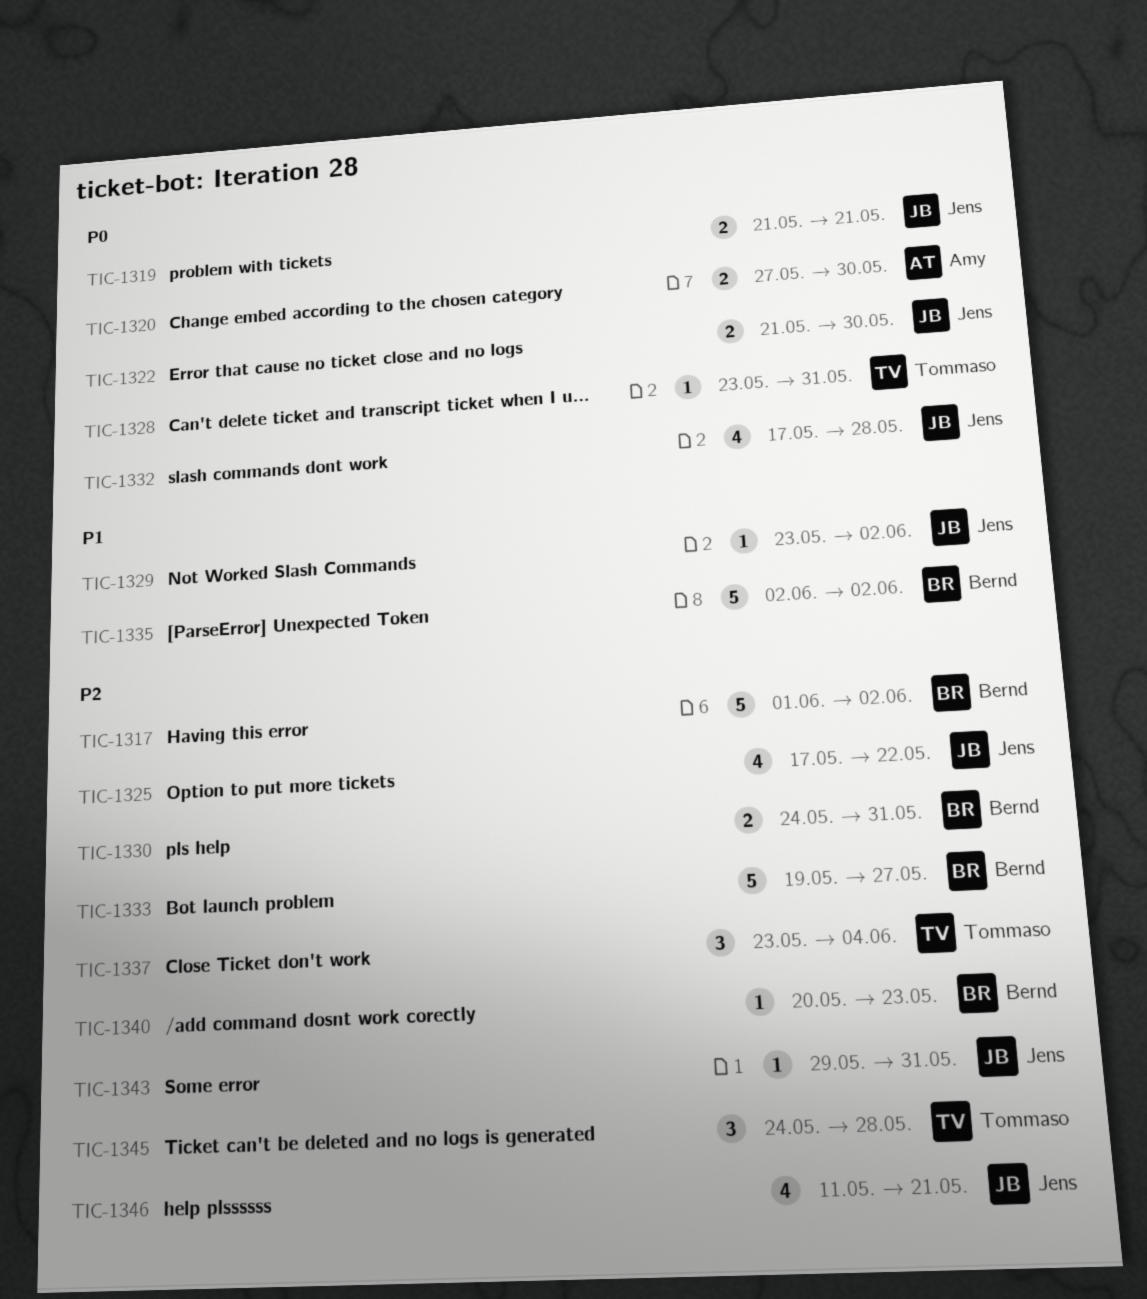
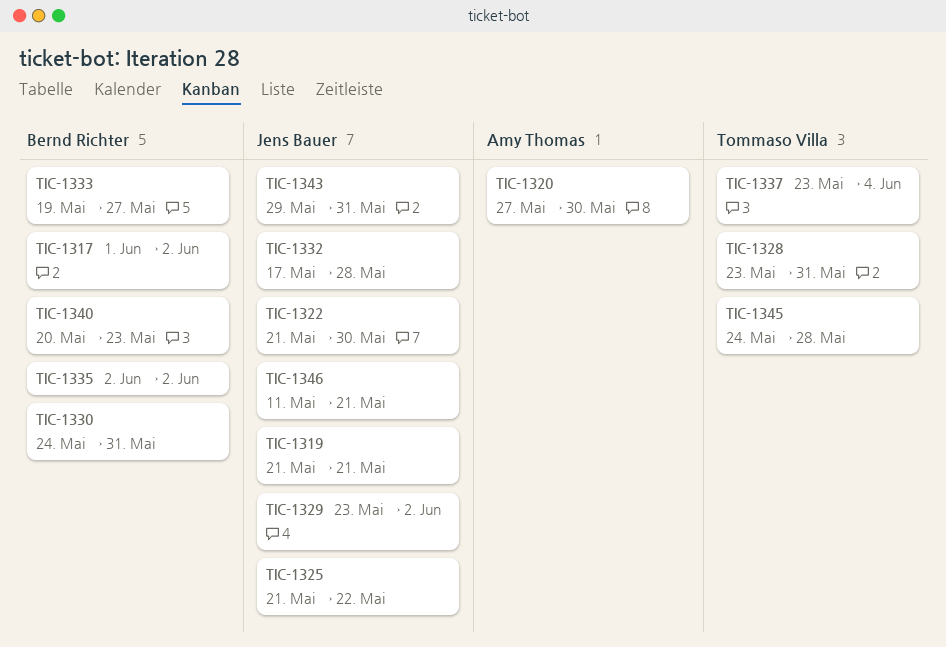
TIC-1325, start: May 17 -> May 21

